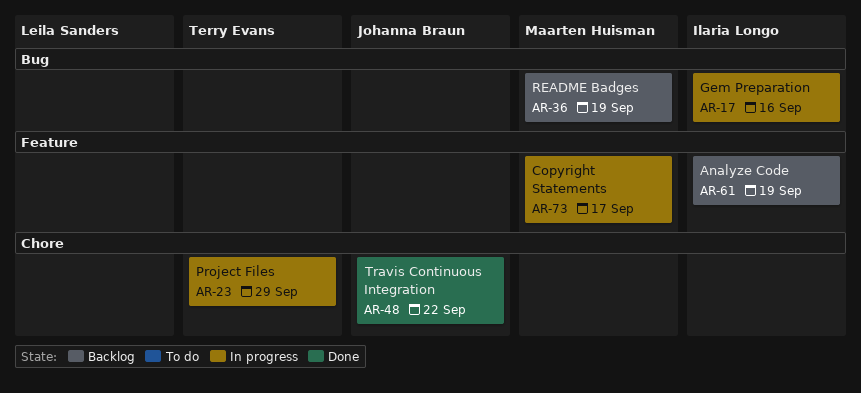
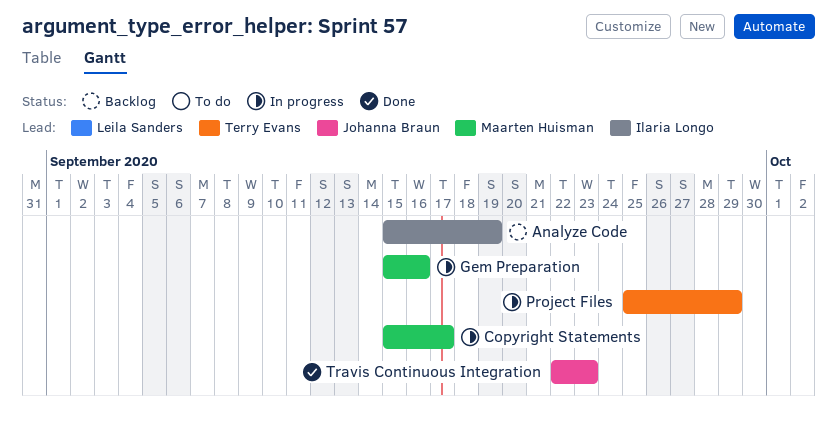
Gem Preparation, owner: Ilaria Longo -> Maarten Huisman
README Badges: present -> none
Travis Continuous Integration, due: Sep 22 -> Sep 23

